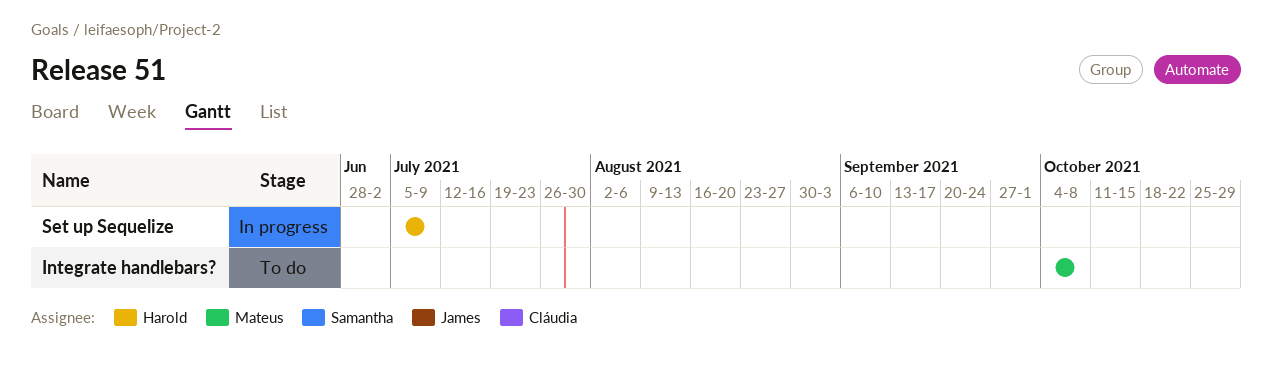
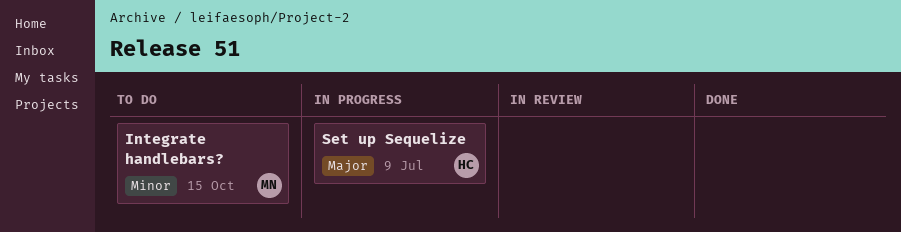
Integrate handlebars?, due: Oct 8 -> Oct 15

